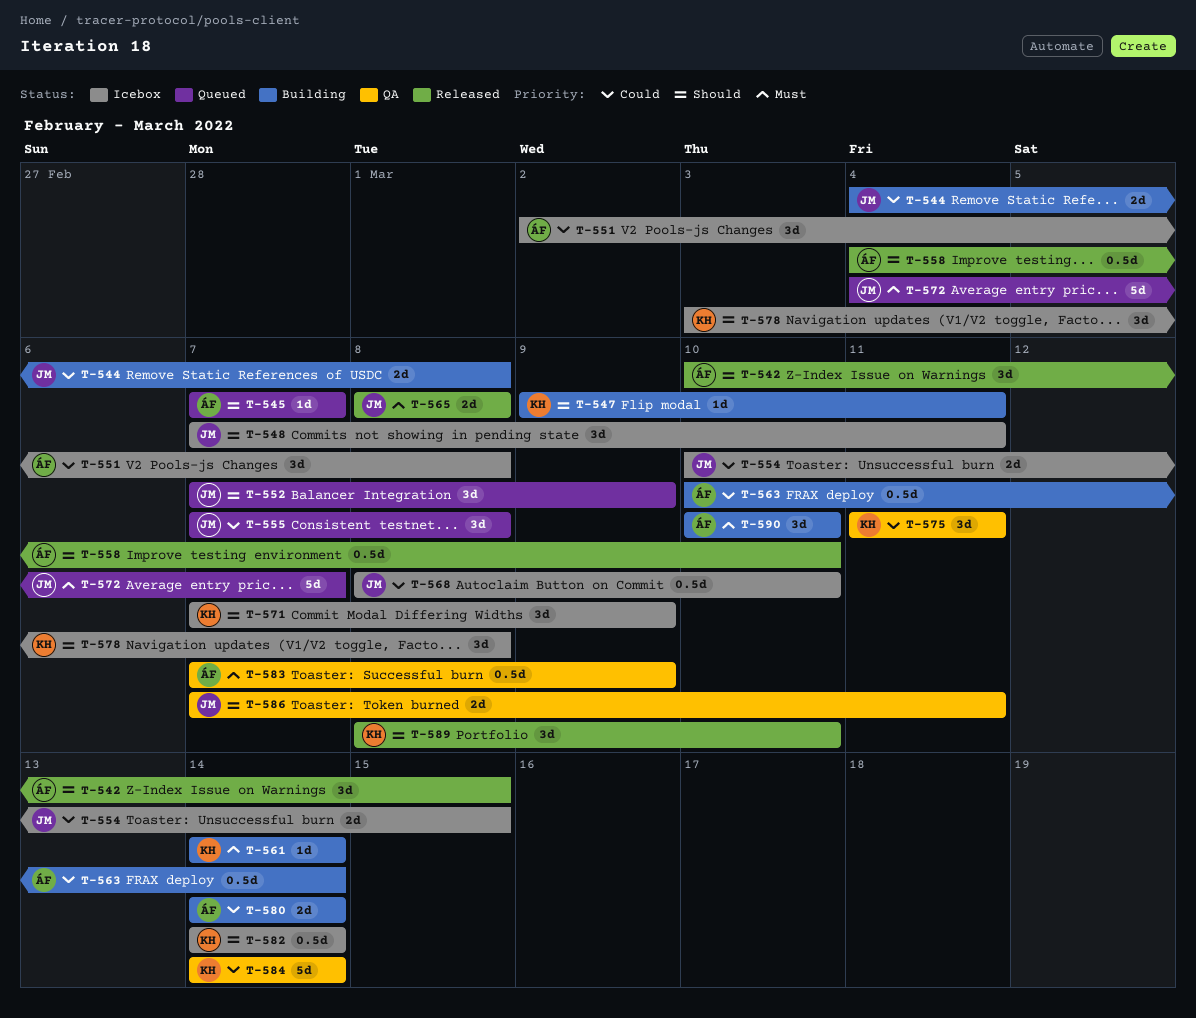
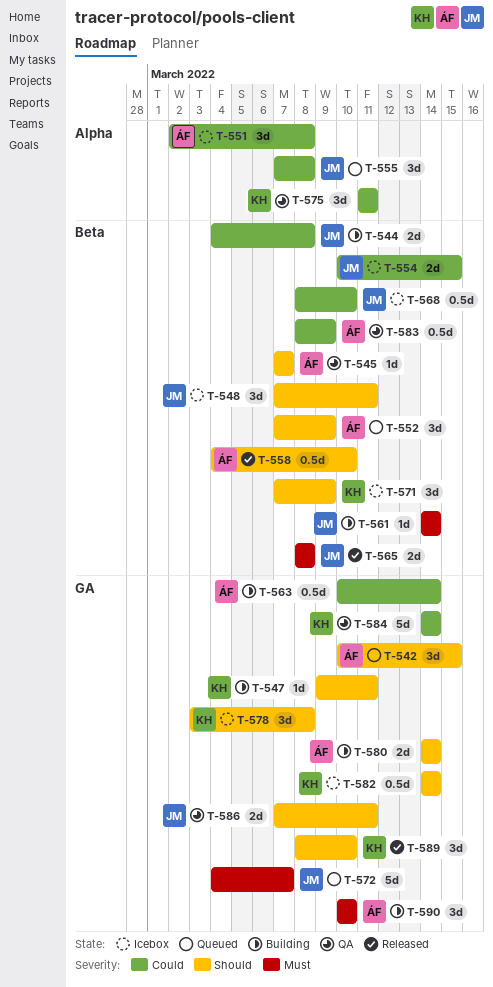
T-542, status: Released -> Queued
T-545, status: Queued -> QA
T-552, owner: JM -> ÁF
T-561, owner: KH -> JM
T-580, priority: Could -> Should
T-583, priority: Must -> Could
T-583, start: Mar 7 -> Mar 8

